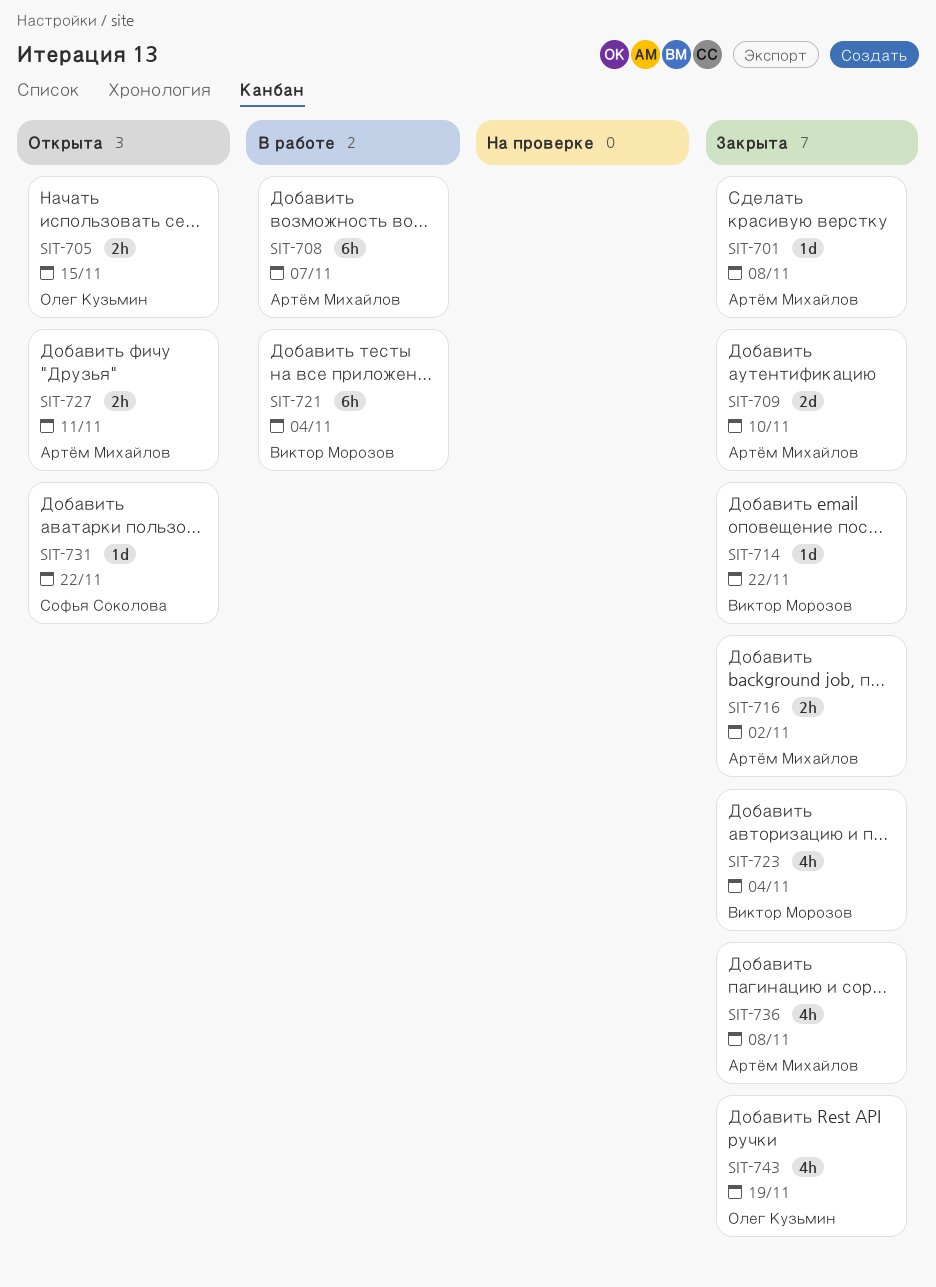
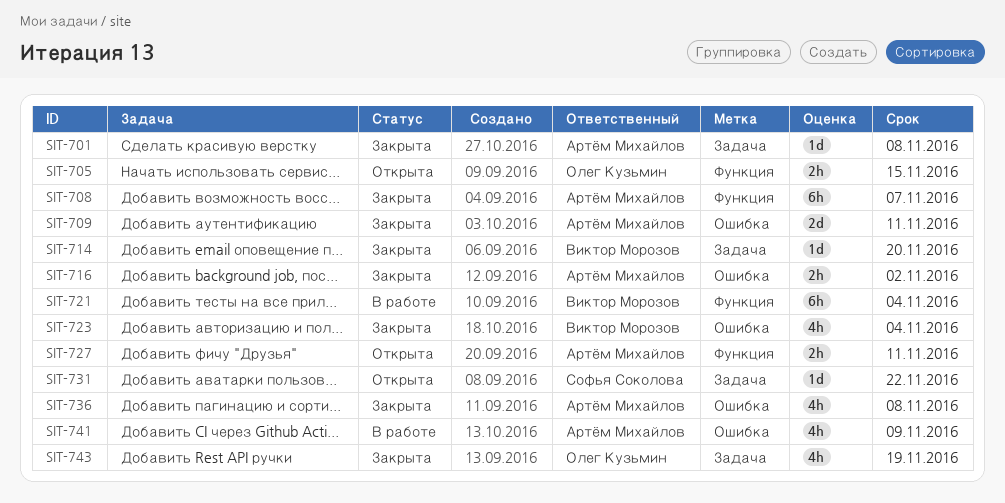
SIT-708, status: В работе -> Закрыта
SIT-709, due: Nov 10 -> Nov 11
SIT-714, due: Nov 22 -> Nov 20
SIT-741: none -> present

